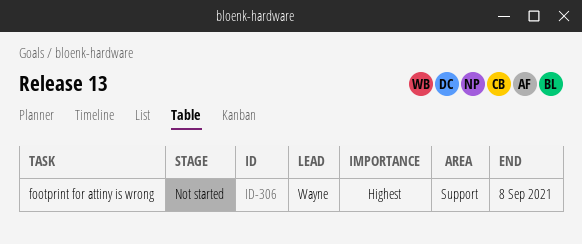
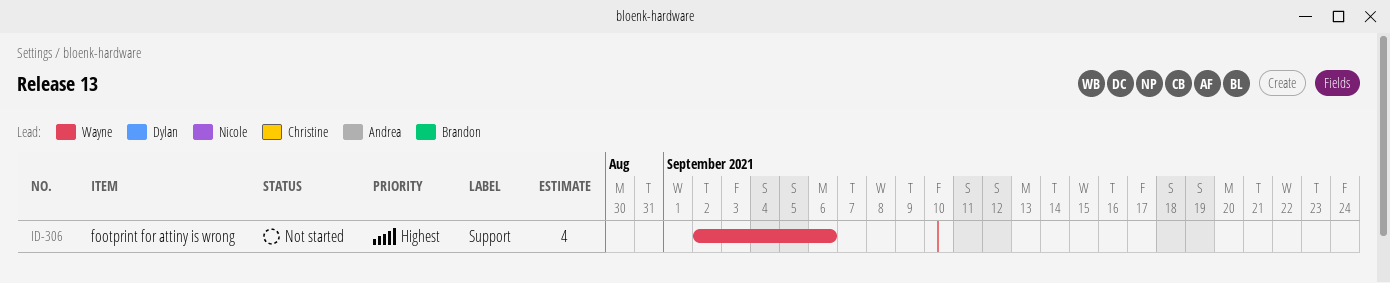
ID-306, due: Sep 8 -> Sep 6

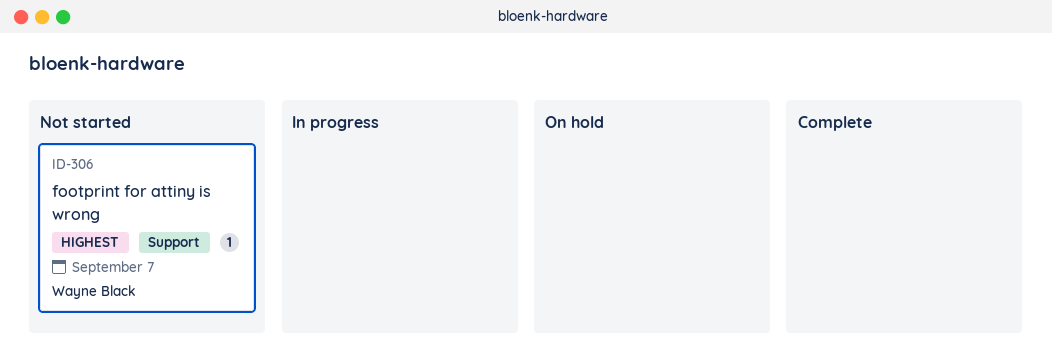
ID-306, estimate: 4 -> 1
ID-306, due: Sep 6 -> Sep 7

